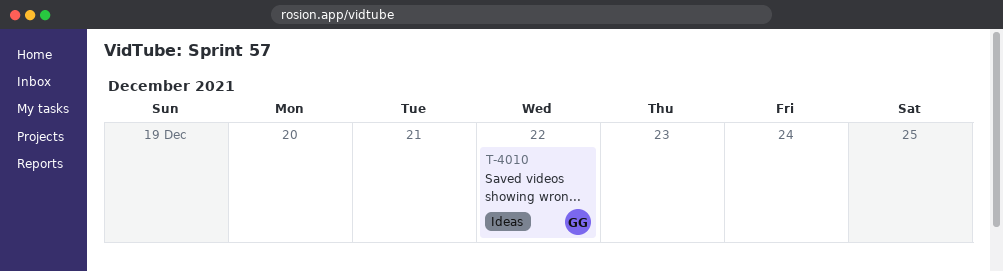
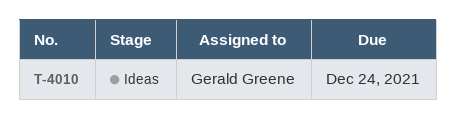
T-4010, due: Dec 22 -> Dec 24

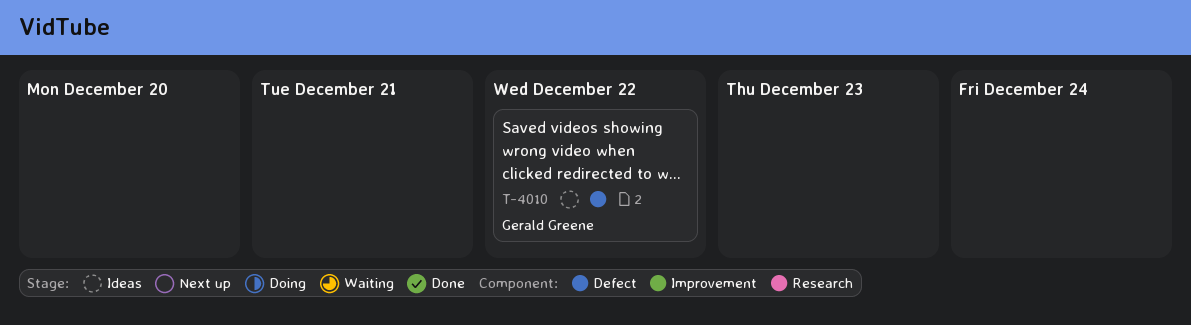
T-4010, due: Dec 24 -> Dec 22

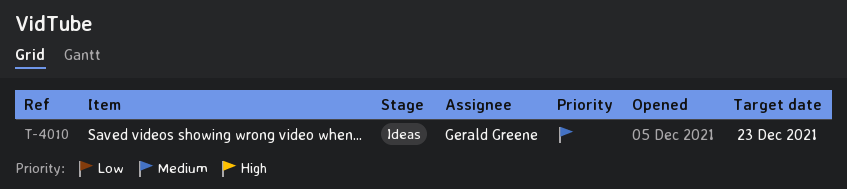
T-4010, due: Dec 22 -> Dec 23

